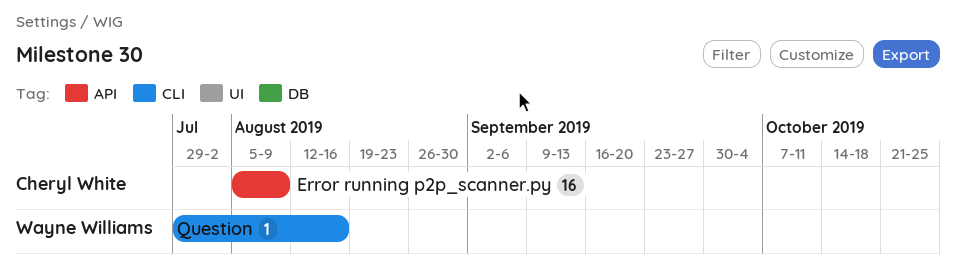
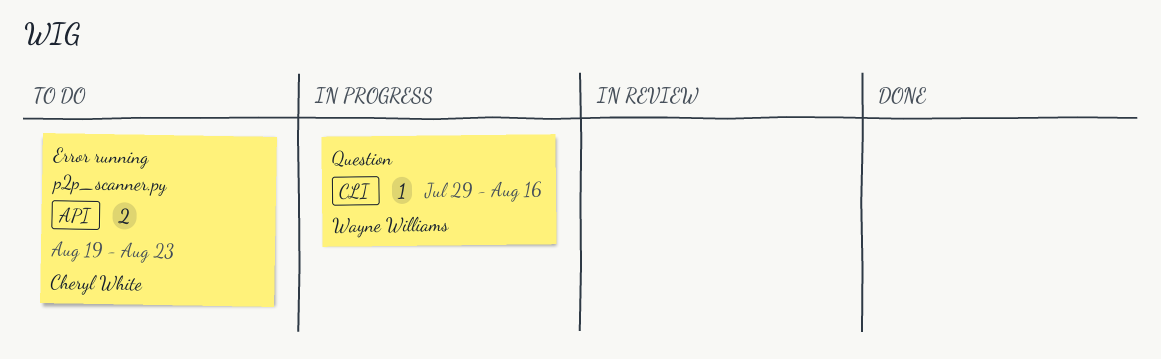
Error running p2p_scanner.py, estimate: 16 -> 2
Error running p2p_scanner.py, start: Aug 5 -> Aug 19
Error running p2p_scanner.py, due: Aug 9 -> Aug 23

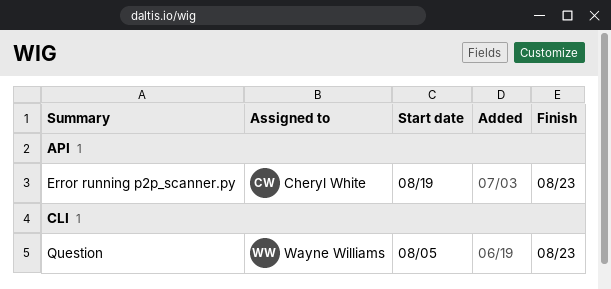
Question, start: Jul 29 -> Aug 5
Question, due: Aug 16 -> Aug 23

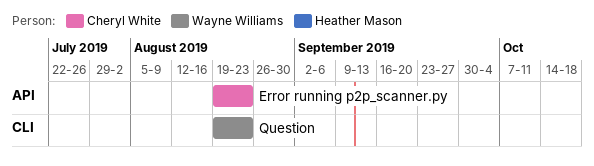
Question, start: Aug 5 -> Aug 19

